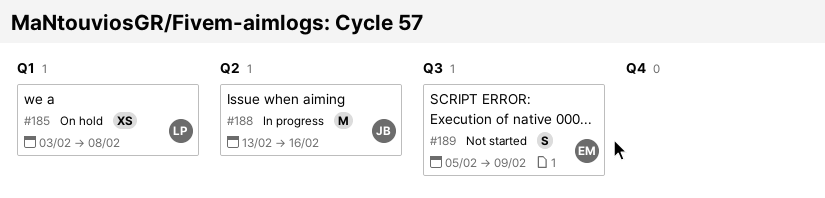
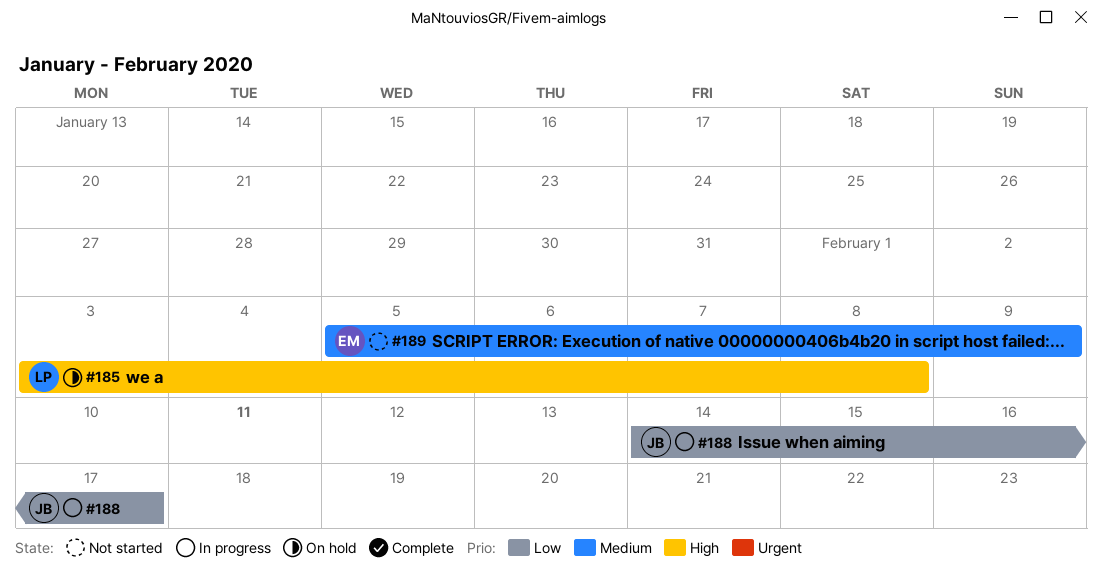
#188, start: Feb 13 -> Feb 14
#188, due: Feb 16 -> Feb 17

